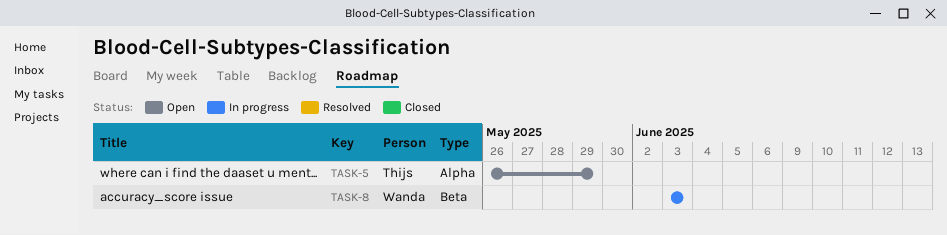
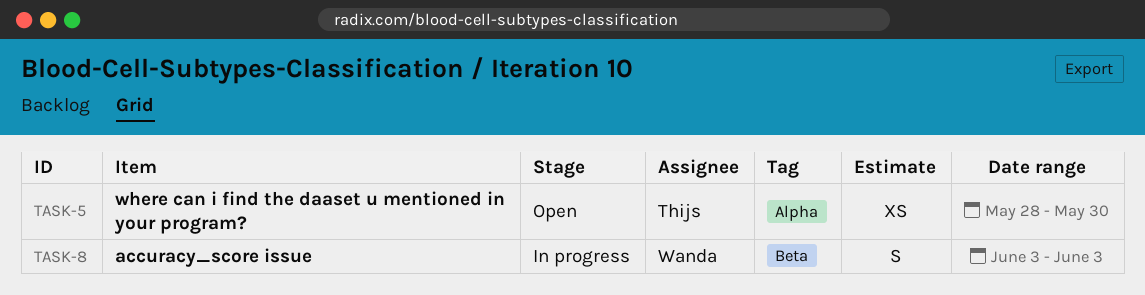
TASK-5, start: May 26 -> May 28
TASK-5, due: May 29 -> May 30

